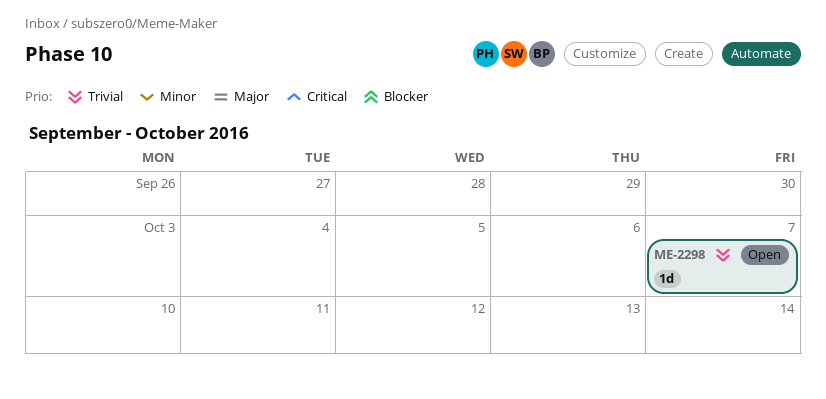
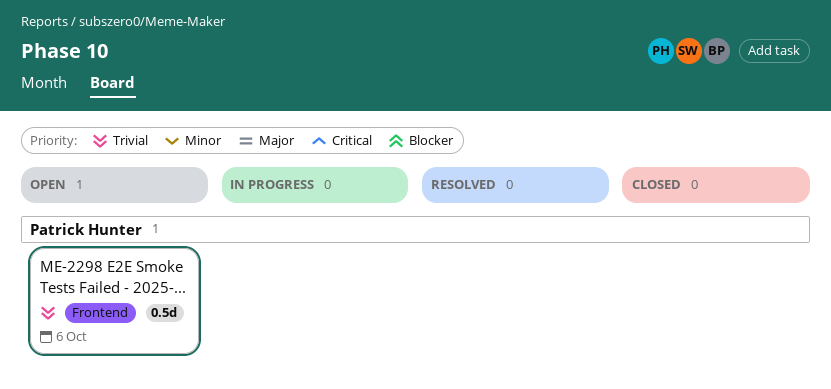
ME-2298, estimate: 1d -> 0.5d
ME-2298, due: Oct 7 -> Oct 6

